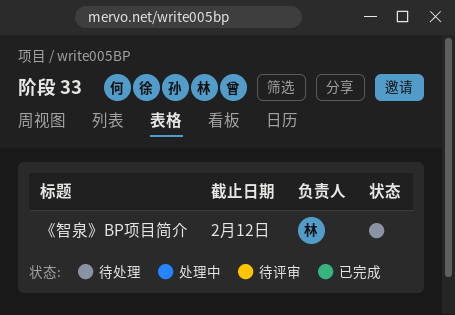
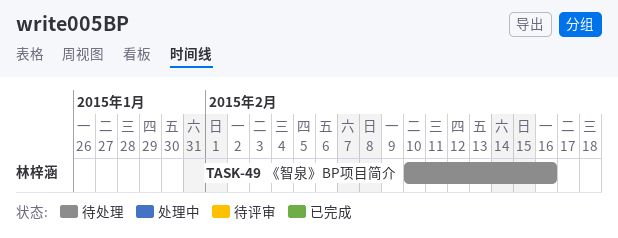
《智泉》BP项目简介, due: Feb 12 -> Feb 16

